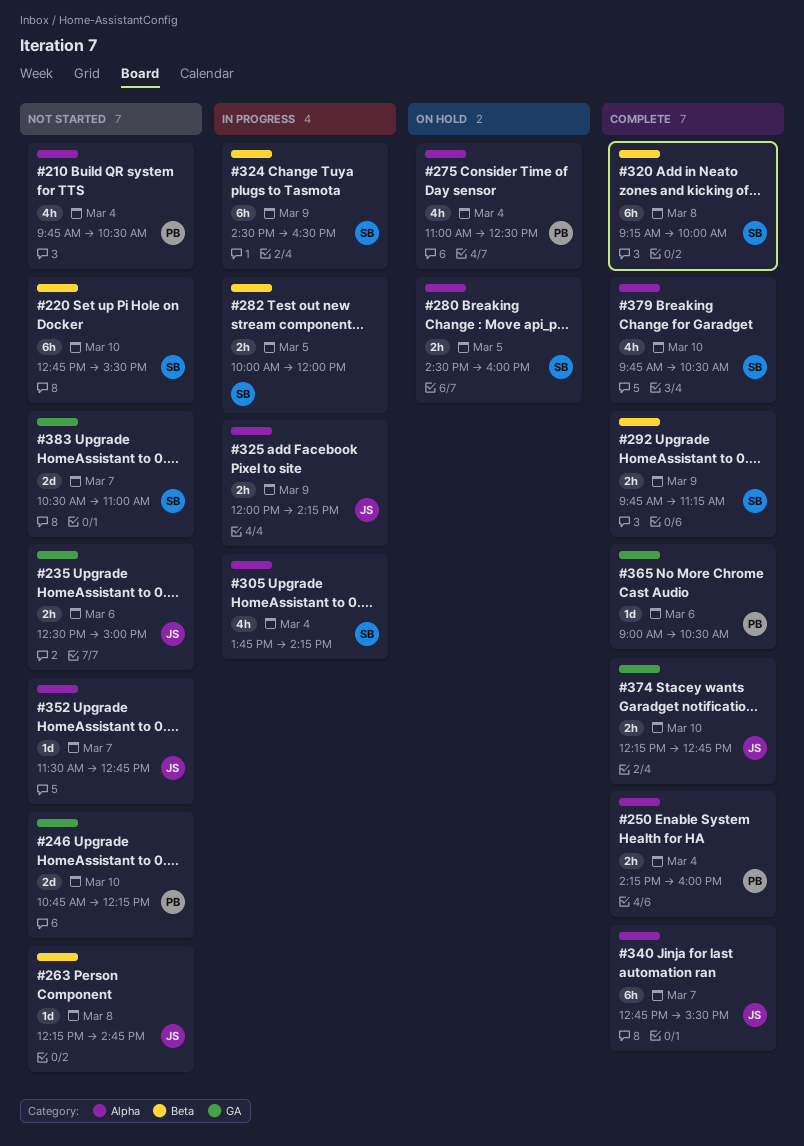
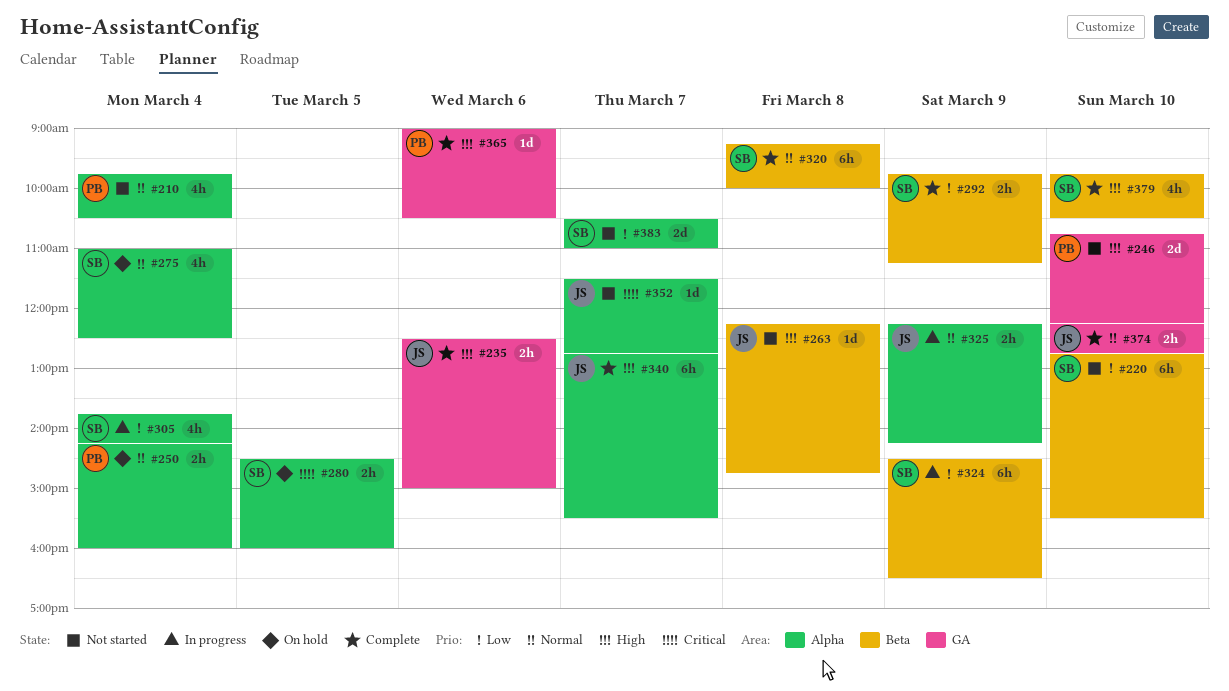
#235, status: Not started -> Complete
#250, status: Complete -> On hold
#275, owner: PB -> SB
#282: present -> none
#325, begins: 12:00 -> 12:15
#379, label: Alpha -> Beta
#383, label: GA -> Alpha

